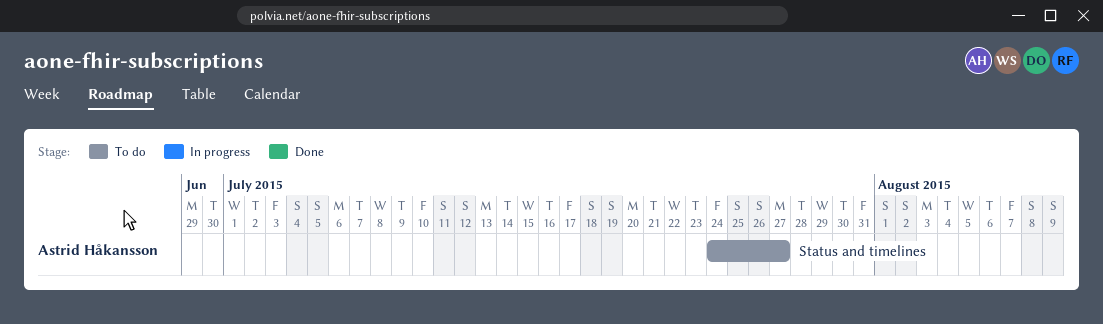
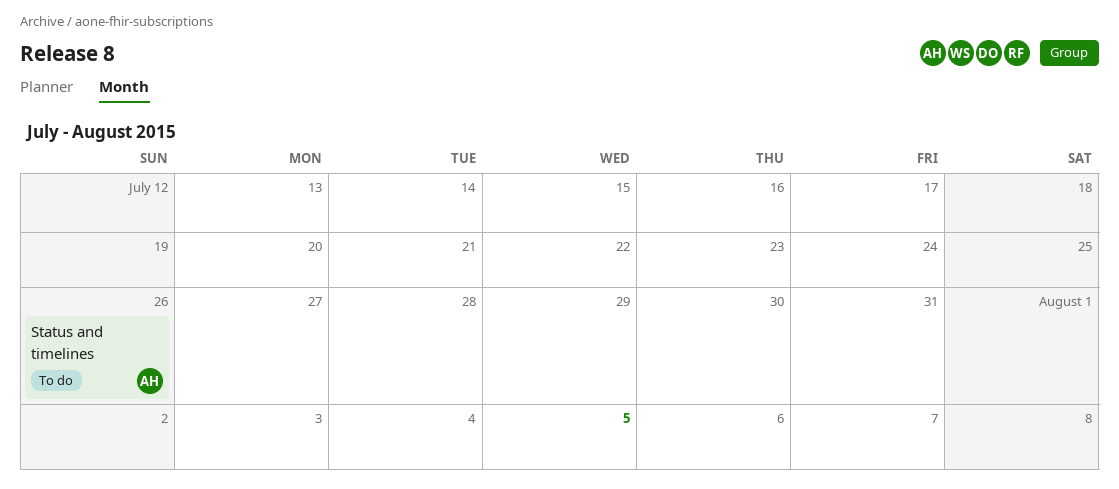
Status and timelines, due: Jul 27 -> Jul 26

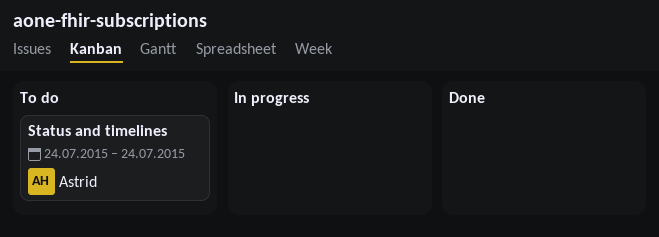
Status and timelines, due: Jul 26 -> Jul 24

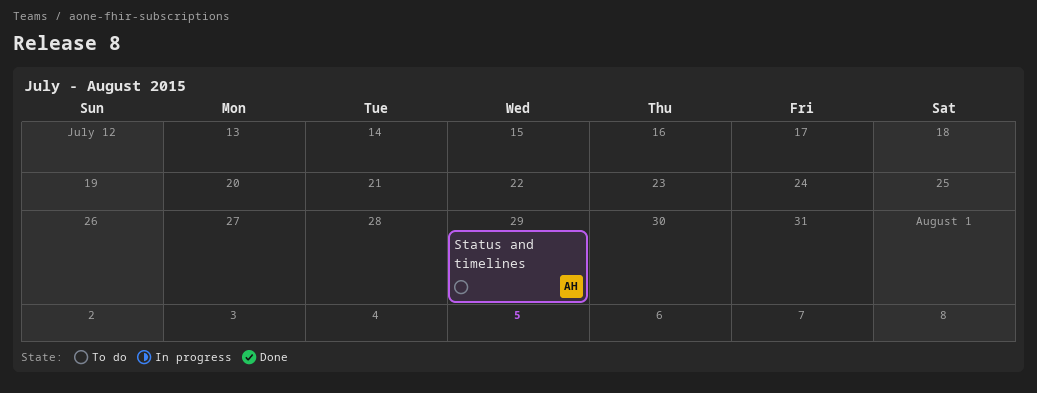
Status and timelines, due: Jul 24 -> Jul 29

